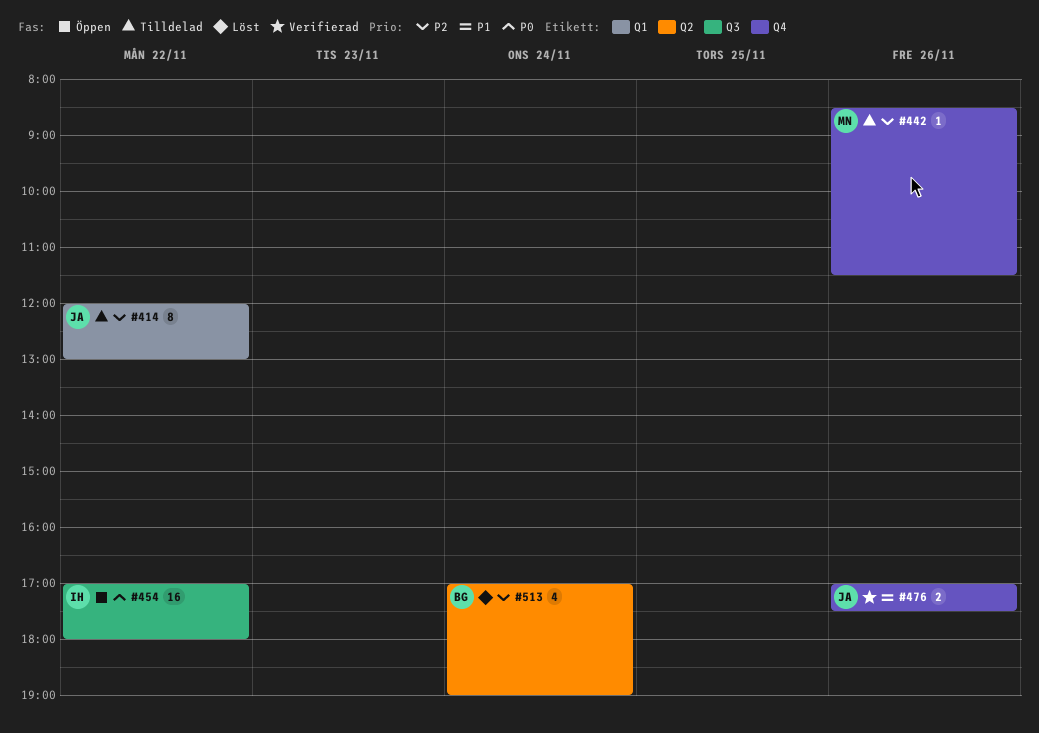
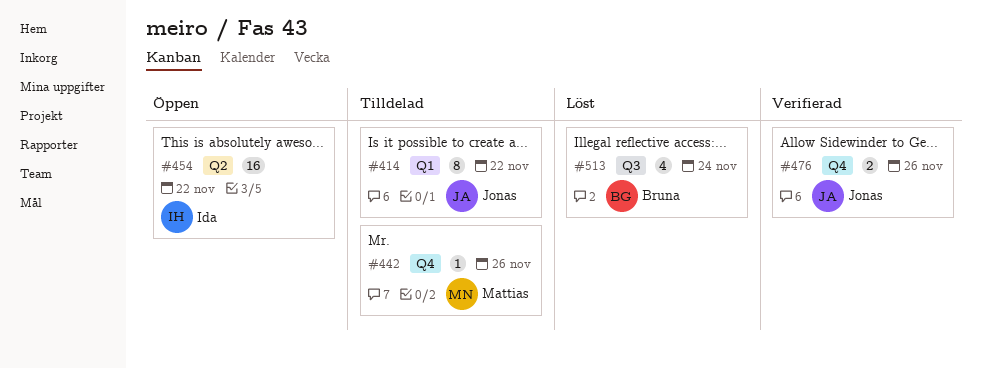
#454, label: Q3 -> Q2
#513, label: Q2 -> Q3

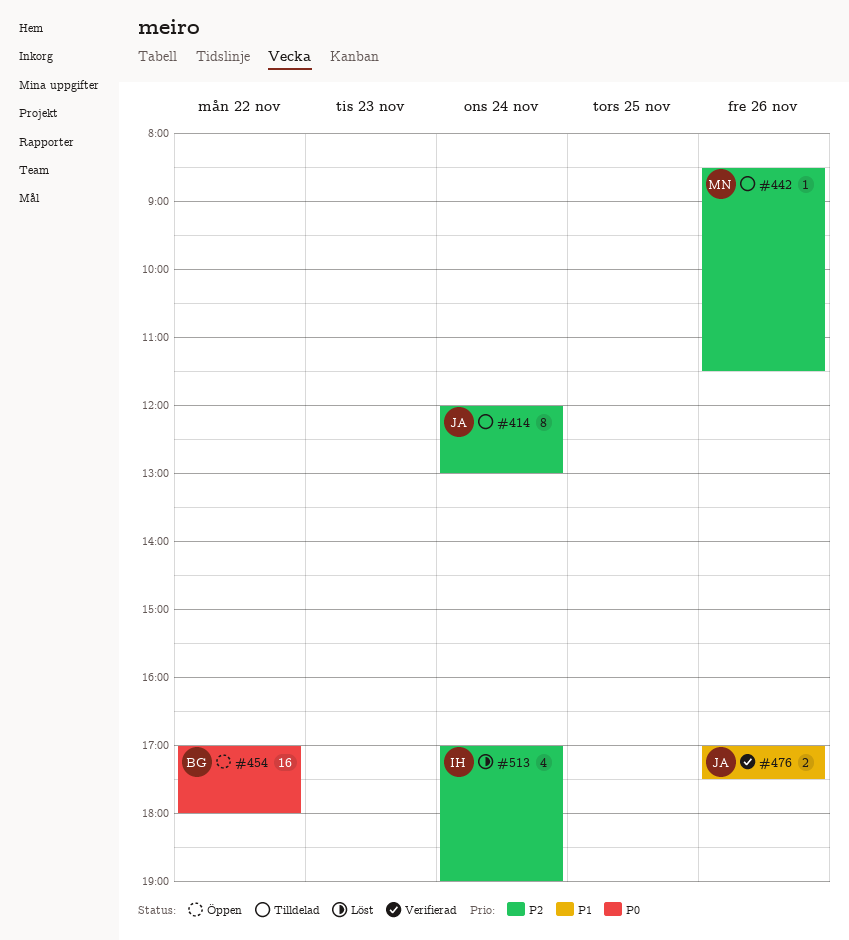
#414, day: Nov 22 -> Nov 24
#454, owner: Ida -> Bruna
#513, owner: Bruna -> Ida

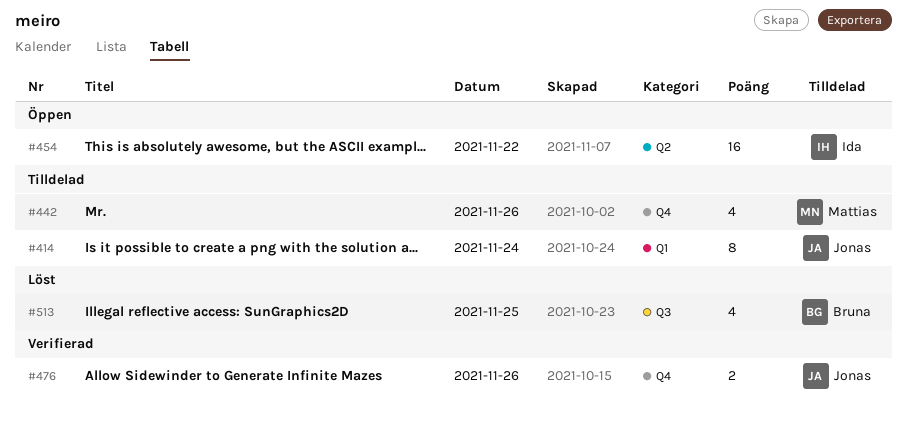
#442, estimate: 1 -> 4
#454, owner: Bruna -> Ida
#513, owner: Ida -> Bruna
#513, day: Nov 24 -> Nov 25

